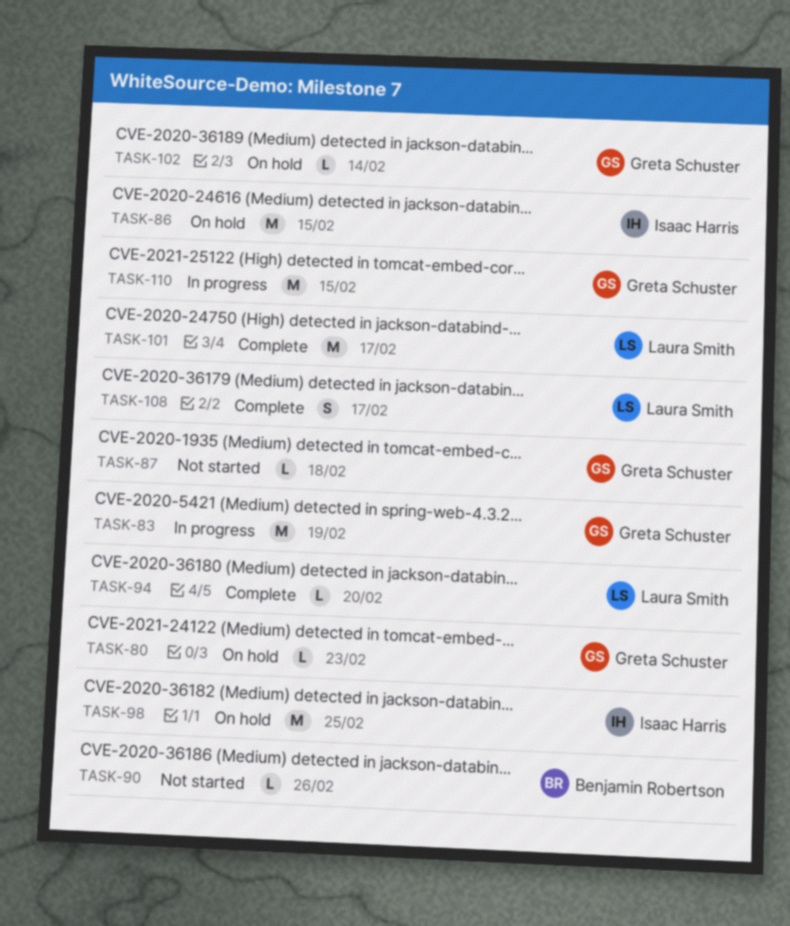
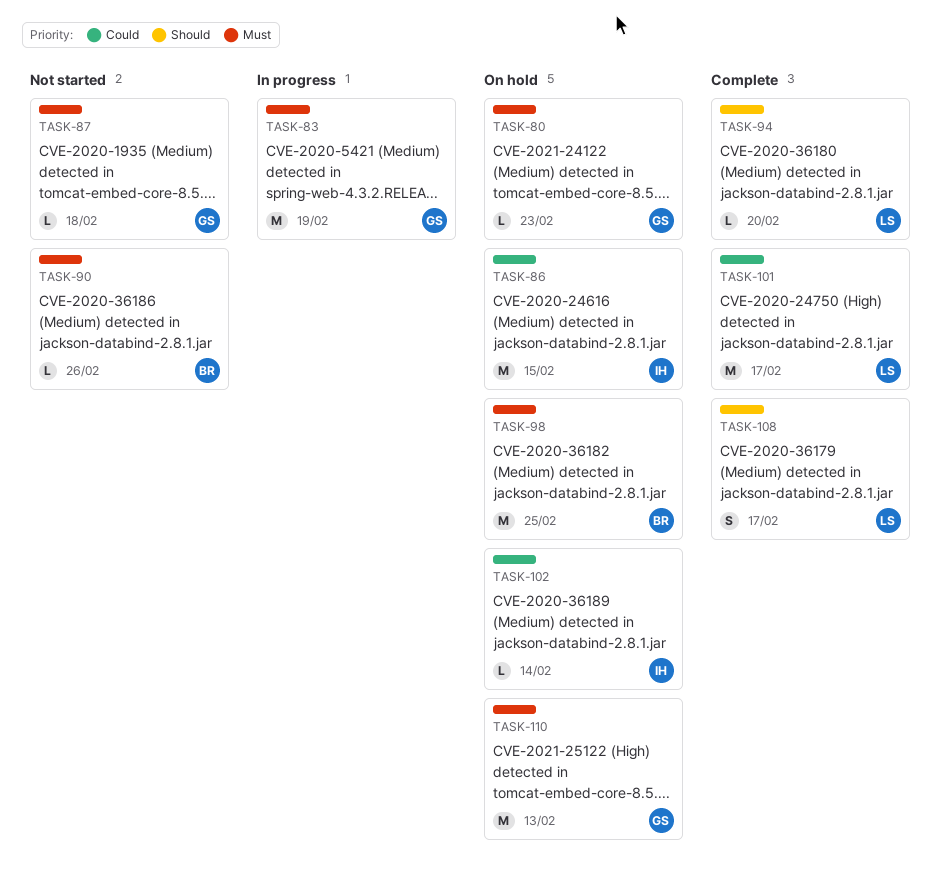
TASK-98, owner: Isaac Harris -> Benjamin Robertson
TASK-102, owner: Greta Schuster -> Isaac Harris
TASK-110, status: In progress -> On hold
TASK-110, due: Feb 15 -> Feb 13

